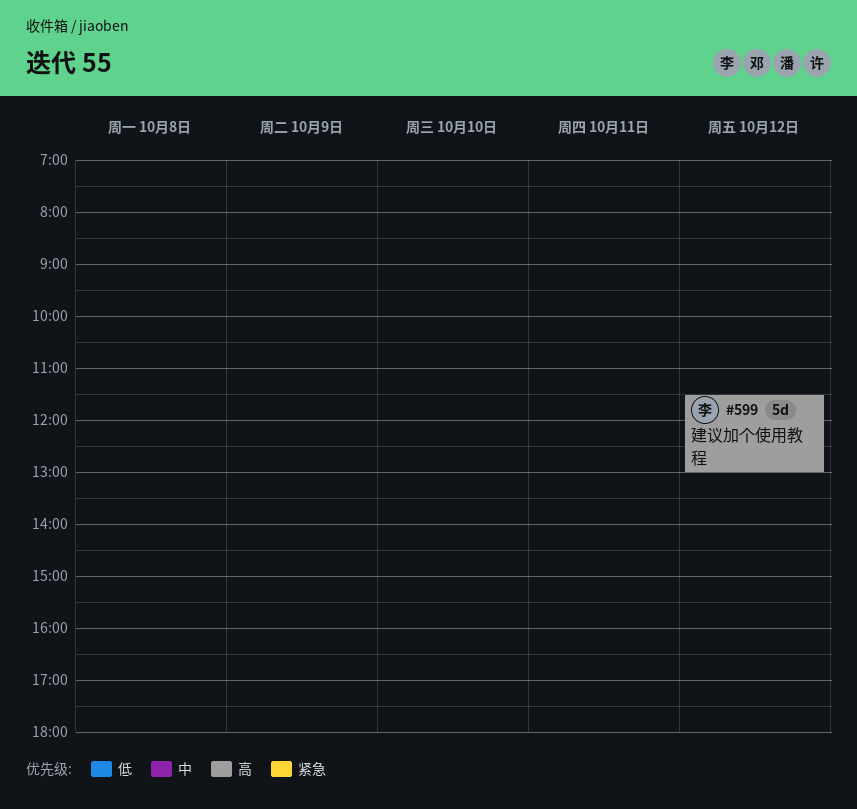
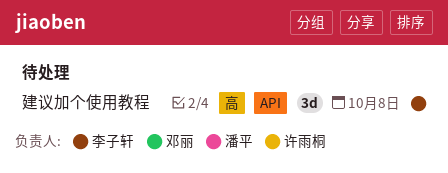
建议加个使用教程, estimate: 5d -> 3d
建议加个使用教程, day: Oct 12 -> Oct 8

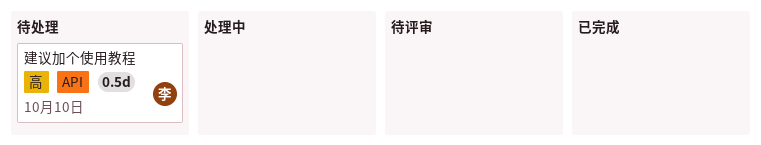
建议加个使用教程, estimate: 3d -> 0.5d
建议加个使用教程, day: Oct 8 -> Oct 10

